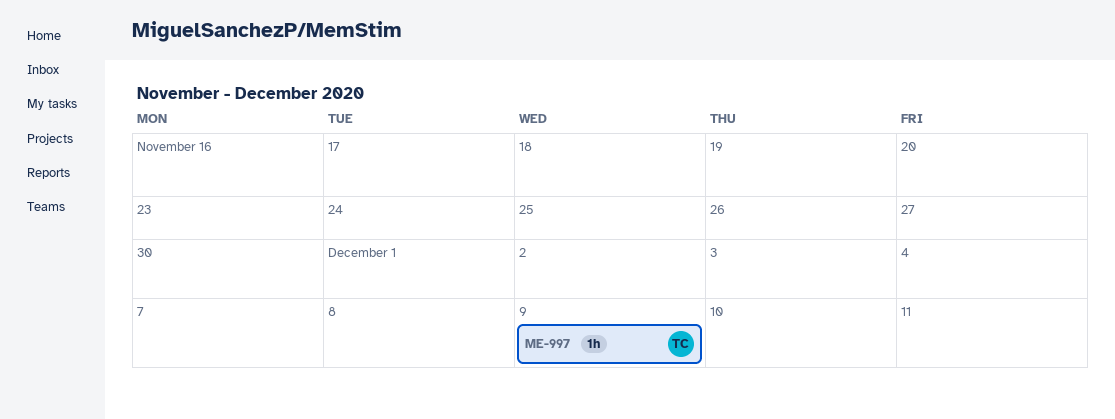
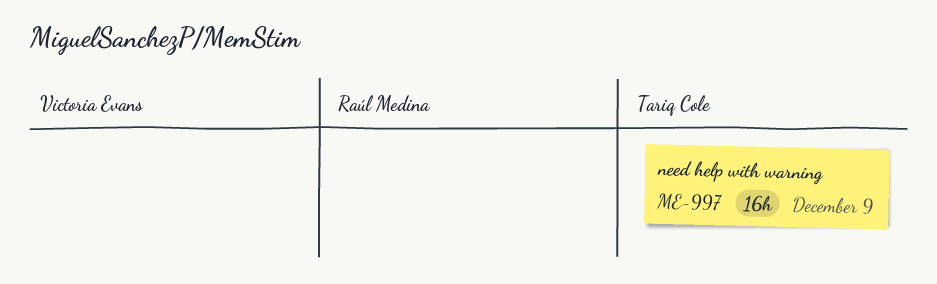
ME-997, estimate: 1h -> 16h

